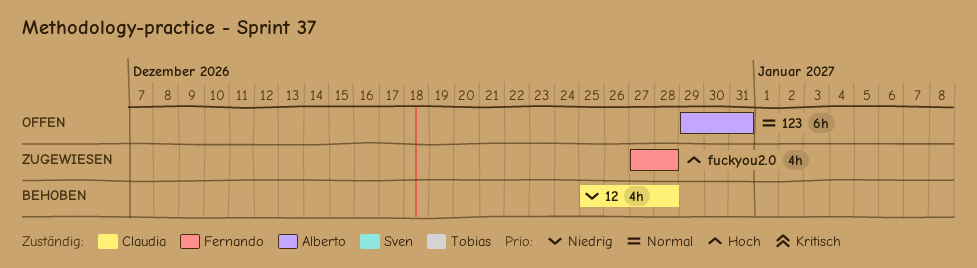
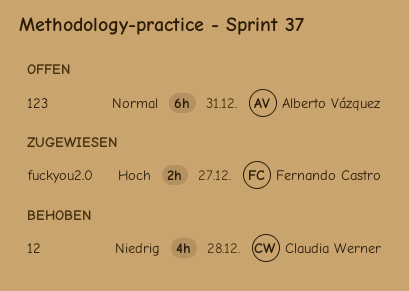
fuckyou2.0, estimate: 4h -> 2h
fuckyou2.0, due: Dec 28 -> Dec 27

